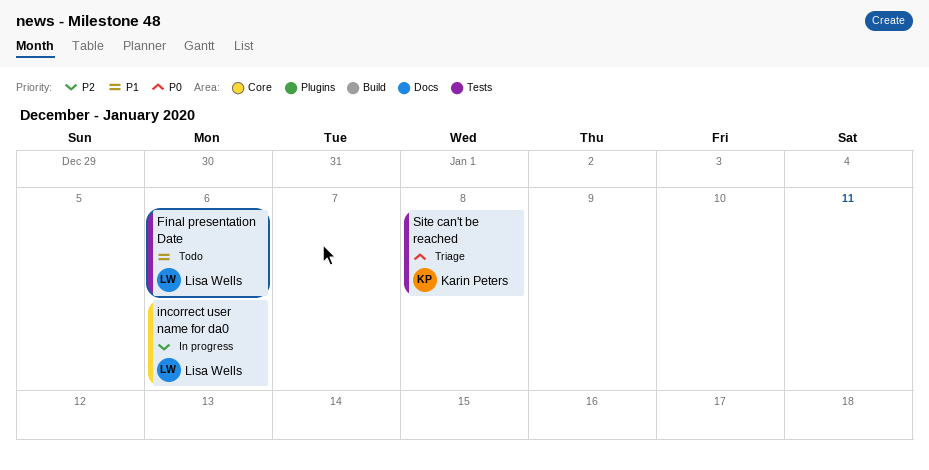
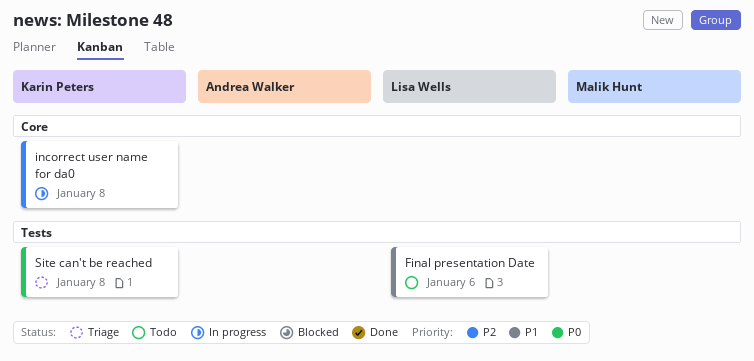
incorrect user name for da0, owner: Lisa Wells -> Karin Peters
incorrect user name for da0, due: Jan 6 -> Jan 8

